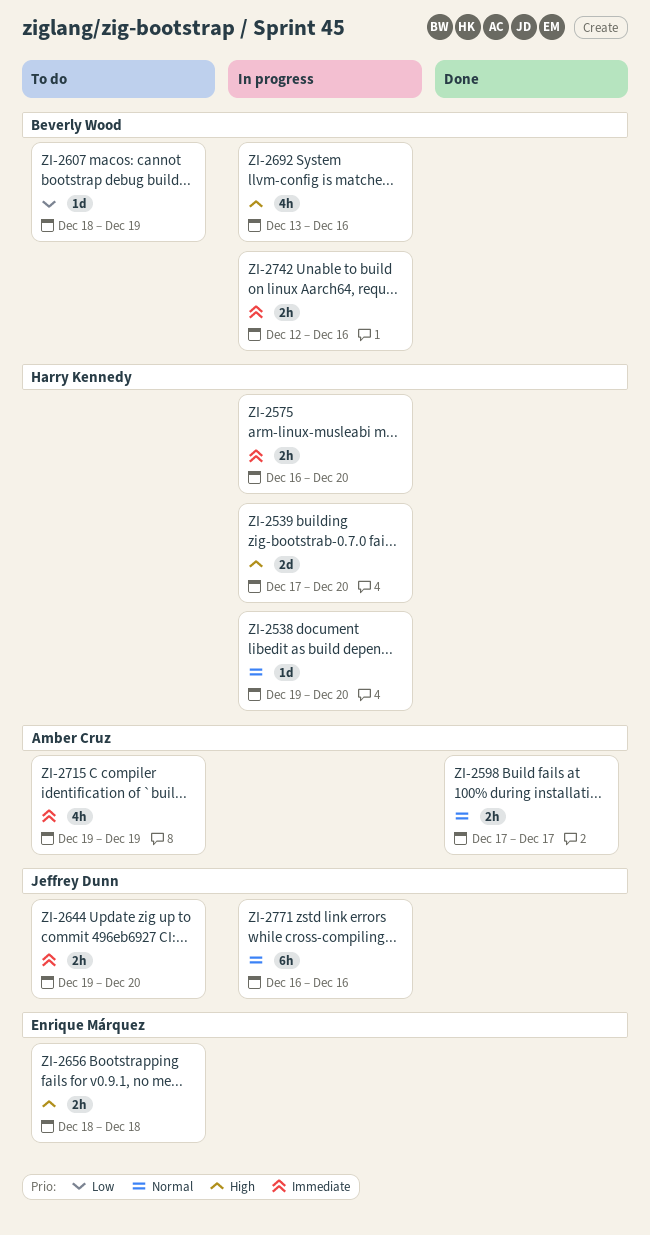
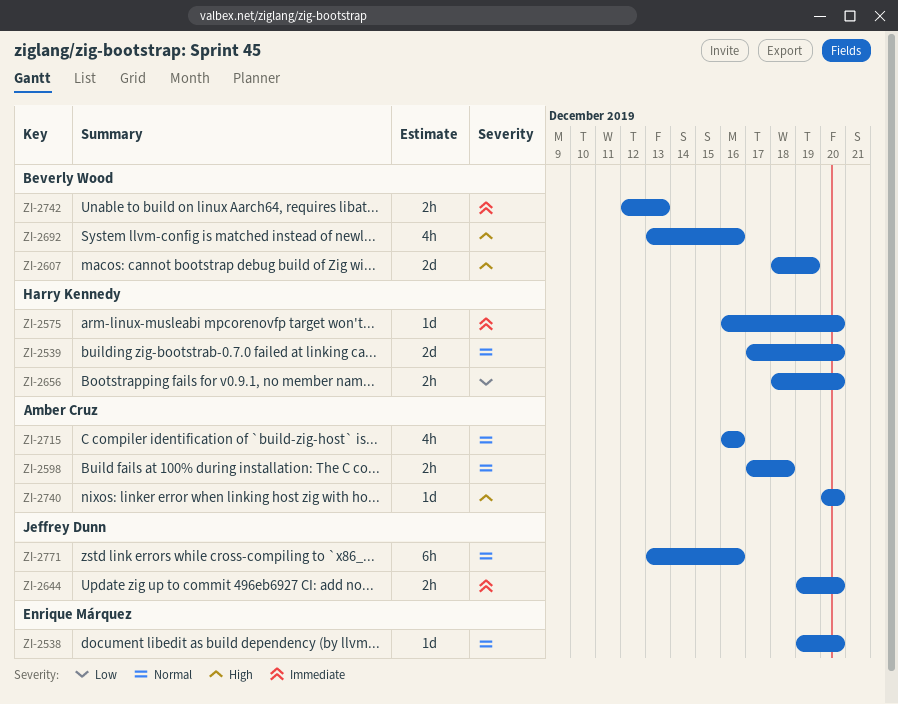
ZI-2538, owner: Harry Kennedy -> Enrique Márquez
ZI-2539, priority: High -> Normal
ZI-2575, estimate: 2h -> 1d
ZI-2598, due: Dec 17 -> Dec 18
ZI-2607, priority: Low -> High
ZI-2607, estimate: 1d -> 2d
ZI-2656, owner: Enrique Márquez -> Harry Kennedy
ZI-2656, priority: High -> Low
ZI-2656, due: Dec 18 -> Dec 20
ZI-2715, priority: Immediate -> Normal
ZI-2715, start: Dec 19 -> Dec 16
ZI-2715, due: Dec 19 -> Dec 16
ZI-2740: none -> present
ZI-2742, due: Dec 16 -> Dec 13
ZI-2771, start: Dec 16 -> Dec 13

